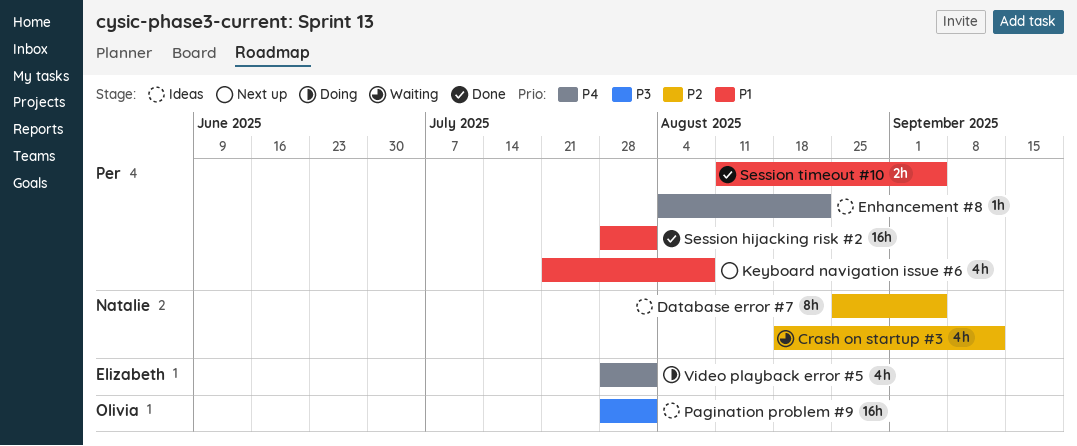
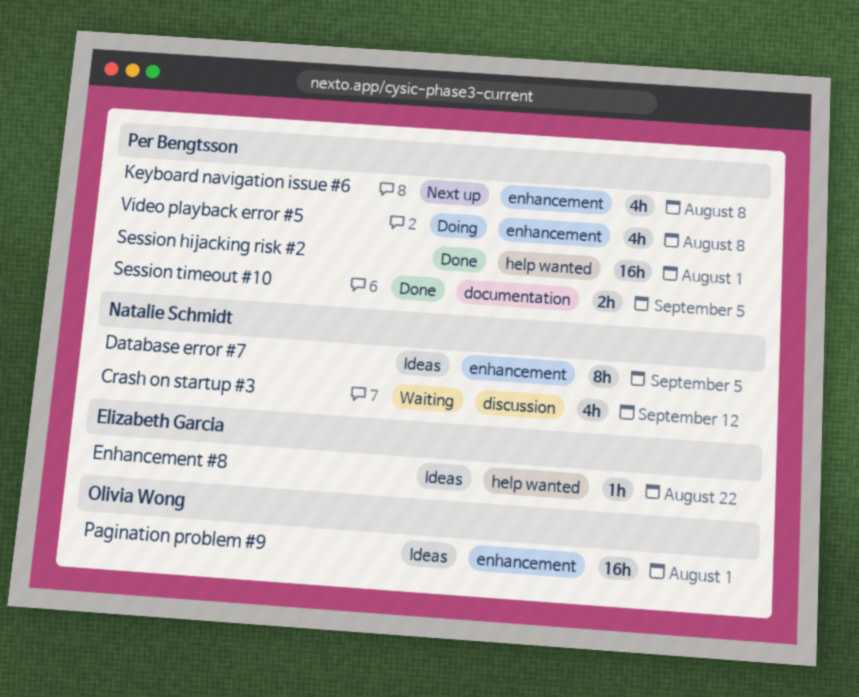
Enhancement #8, owner: Per Bengtsson -> Elizabeth Garcia
Video playback error #5, owner: Elizabeth Garcia -> Per Bengtsson
Video playback error #5, due: Aug 1 -> Aug 8

